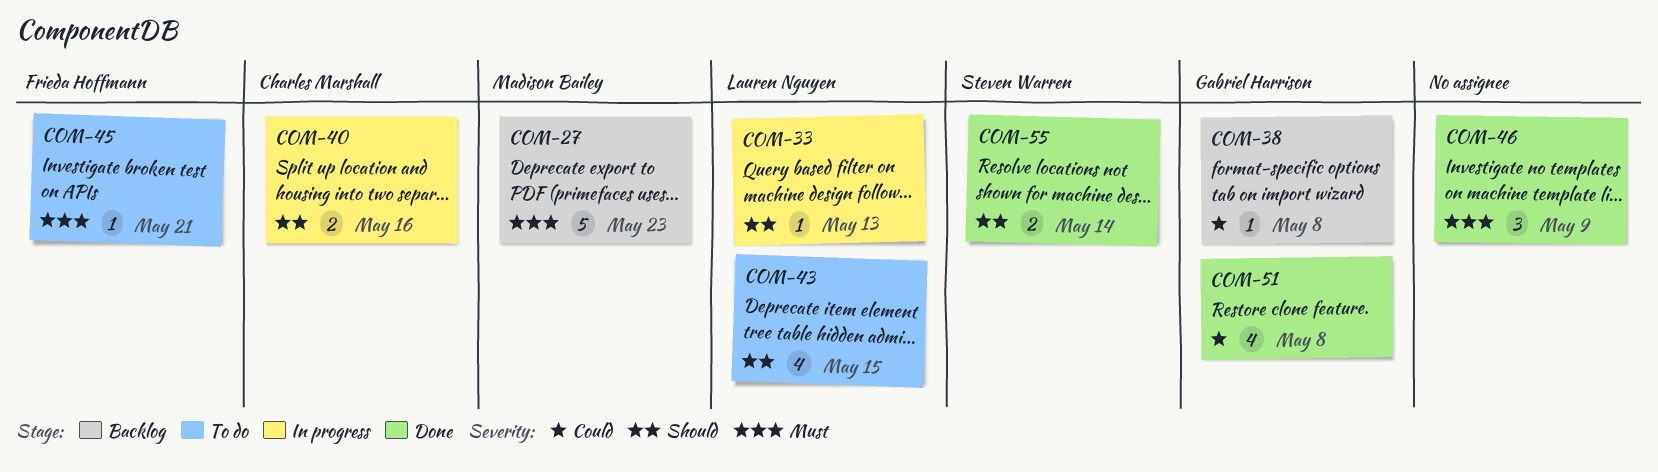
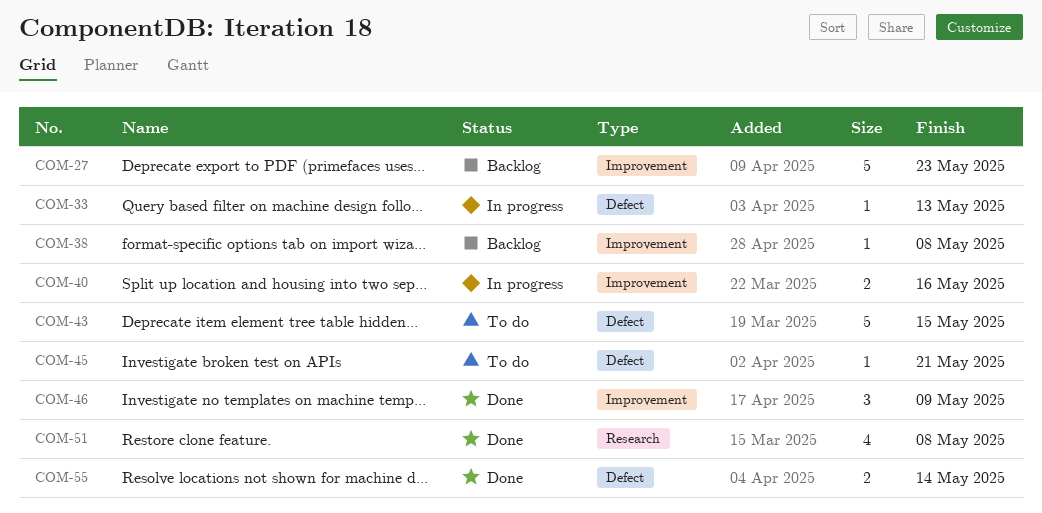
COM-43, estimate: 4 -> 5

